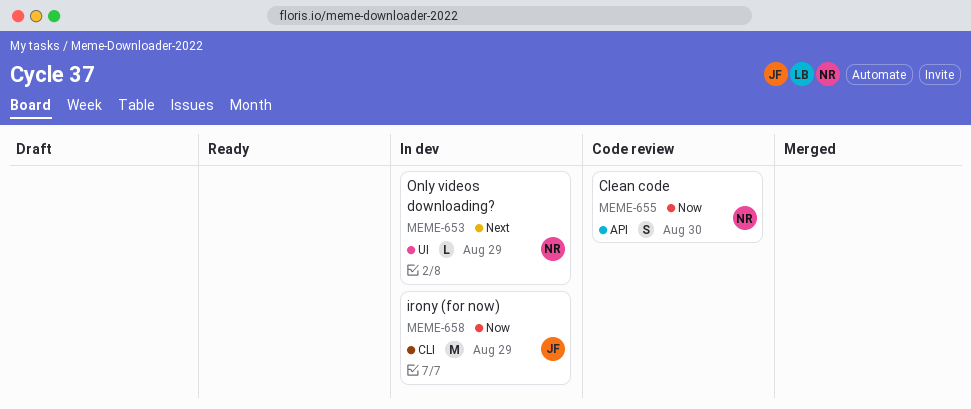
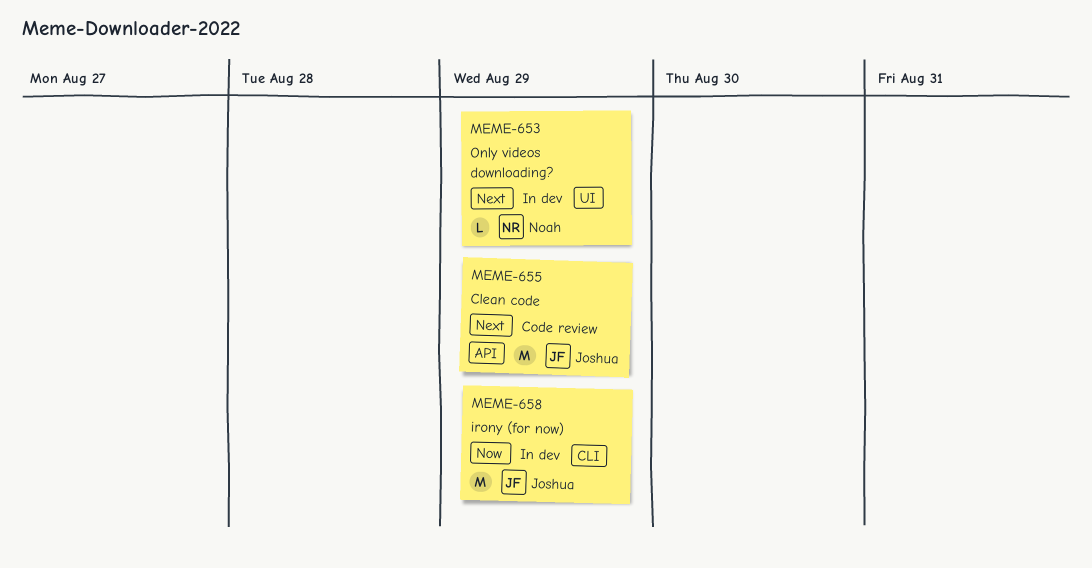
MEME-655, owner: Noah -> Joshua
MEME-655, priority: Now -> Next
MEME-655, estimate: S -> M
MEME-655, due: Aug 30 -> Aug 29

